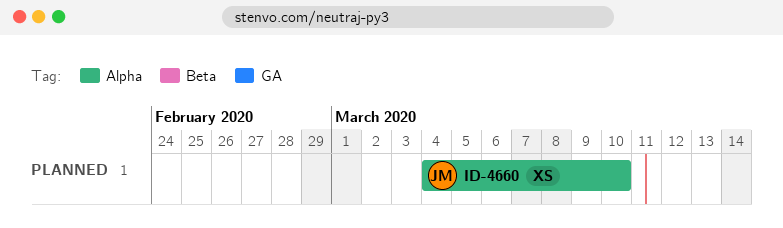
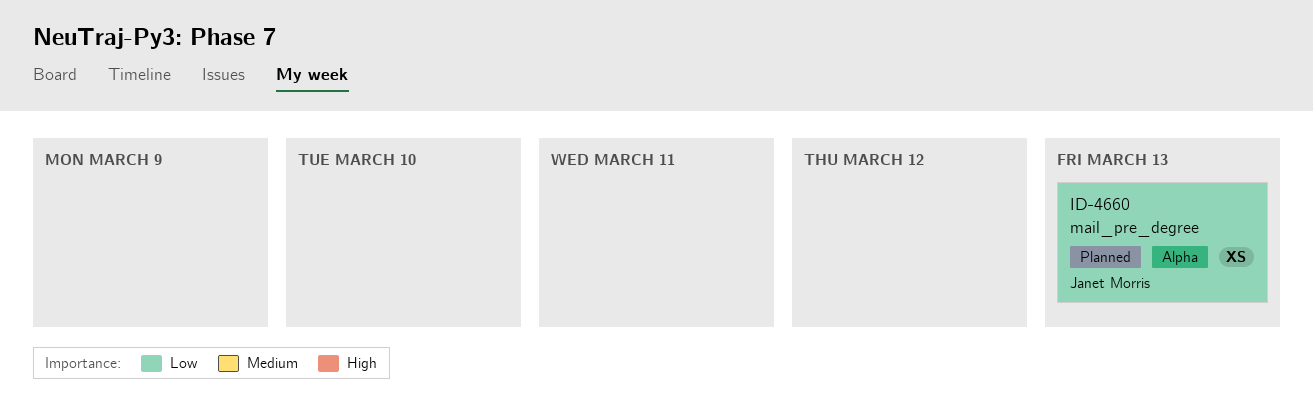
ID-4660, due: Mar 10 -> Mar 13

